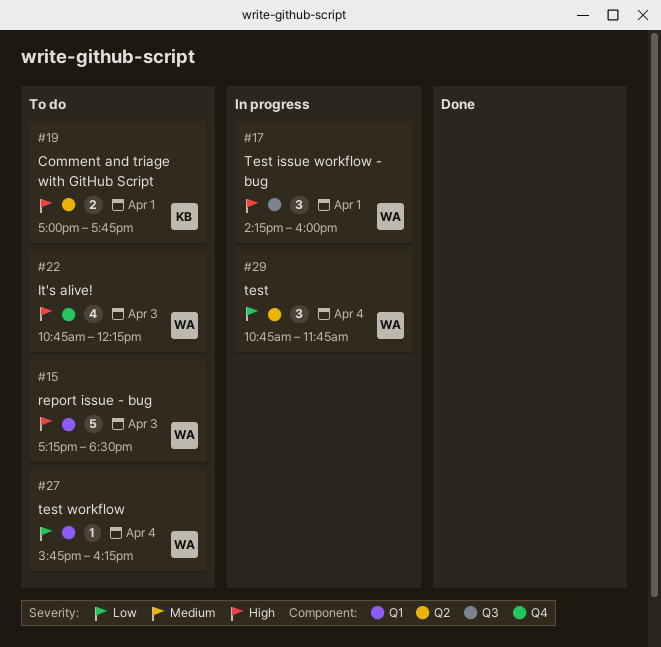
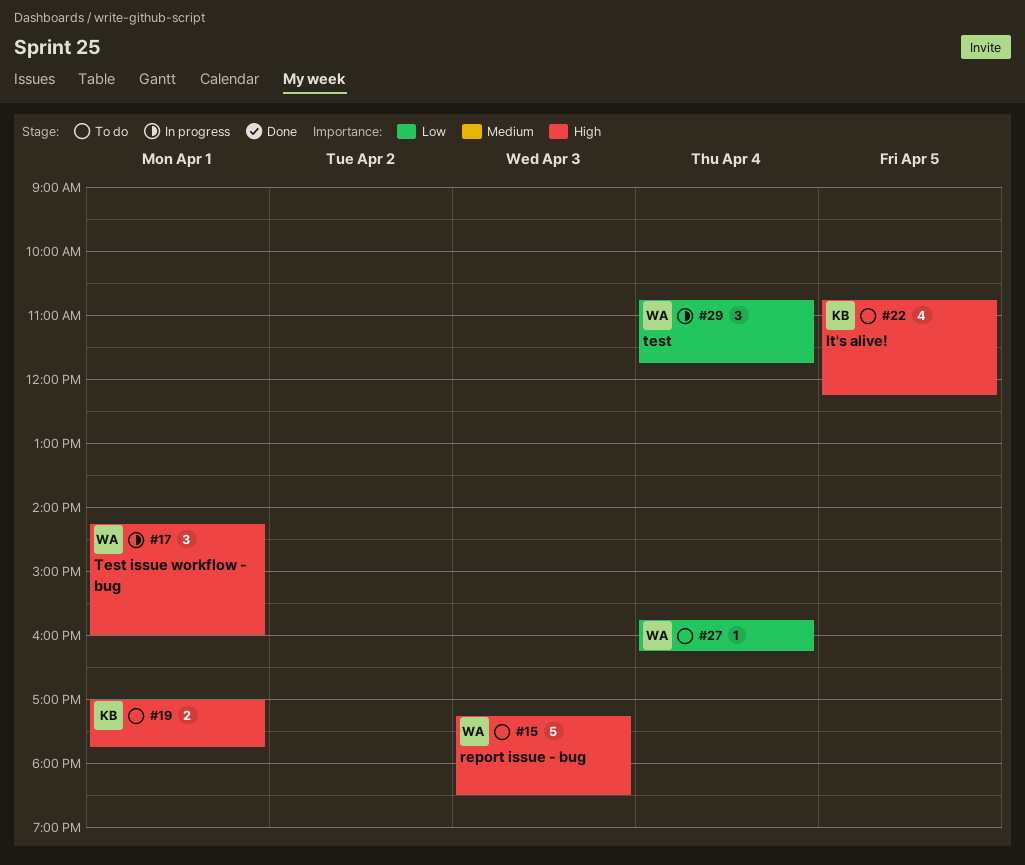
#22, owner: WA -> KB
#22, day: Apr 3 -> Apr 5

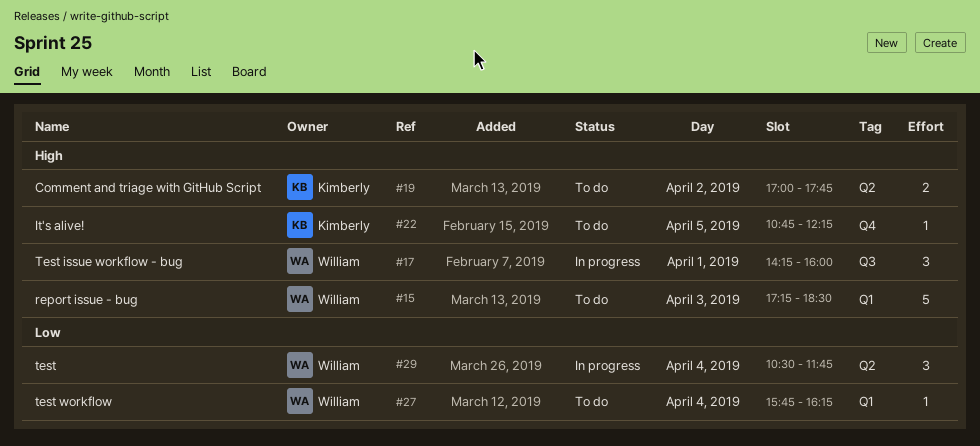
#19, day: Apr 1 -> Apr 2
#22, estimate: 4 -> 1
#29, begins: 10:45 -> 10:30

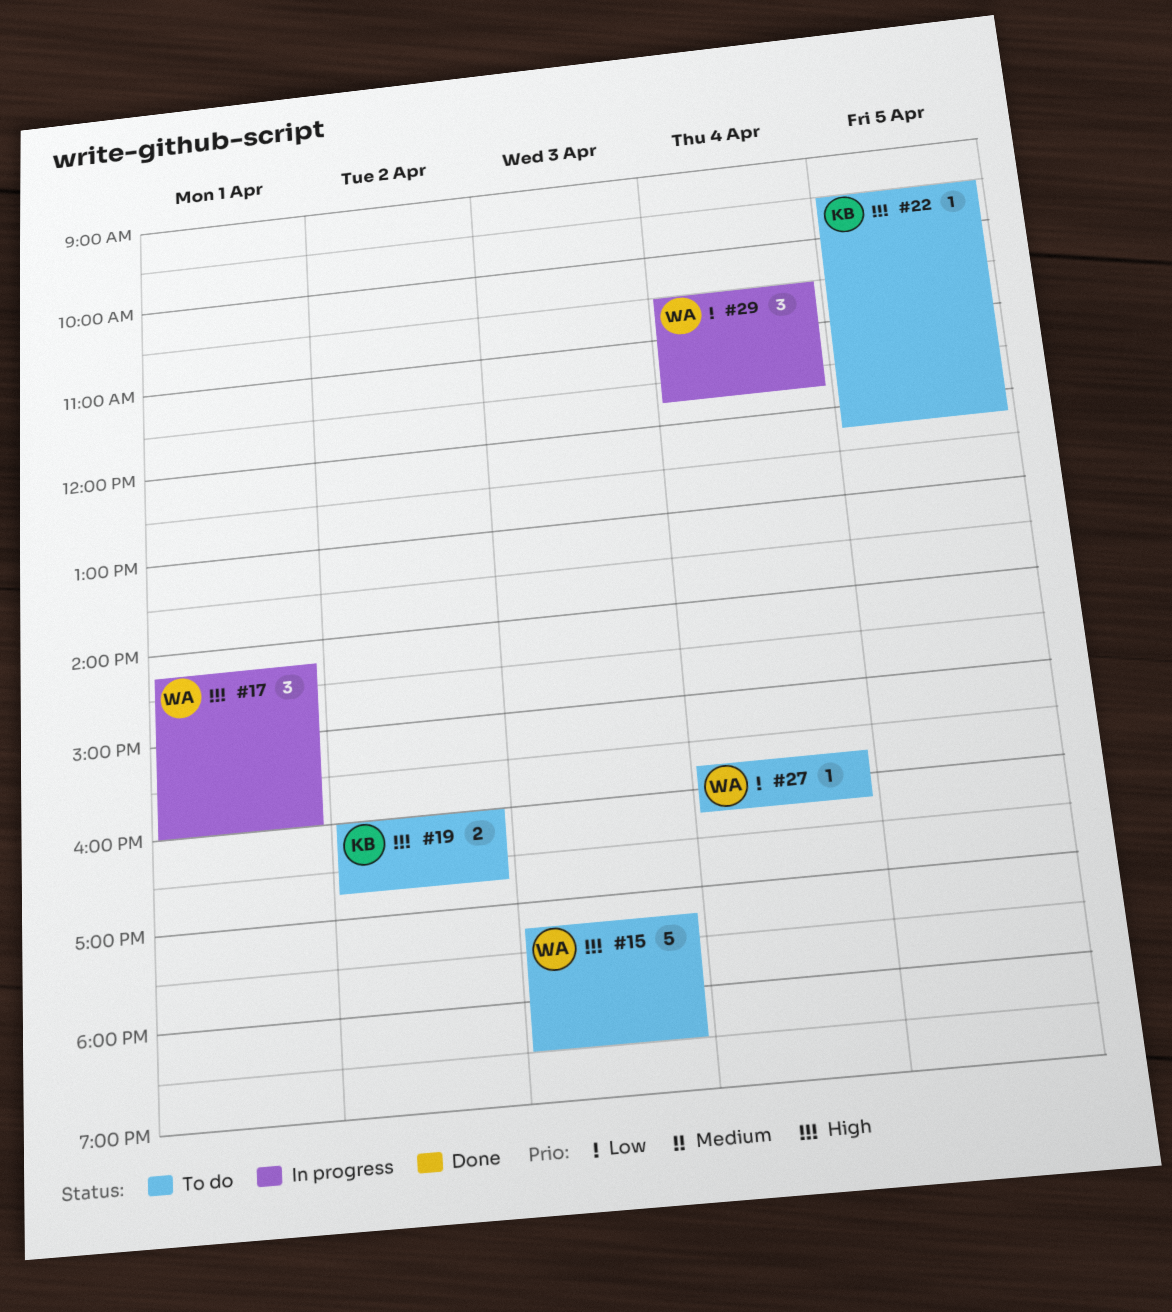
#19, begins: 17:00 -> 16:00
#19, ends: 17:45 -> 16:45
#22, begins: 10:45 -> 09:30

